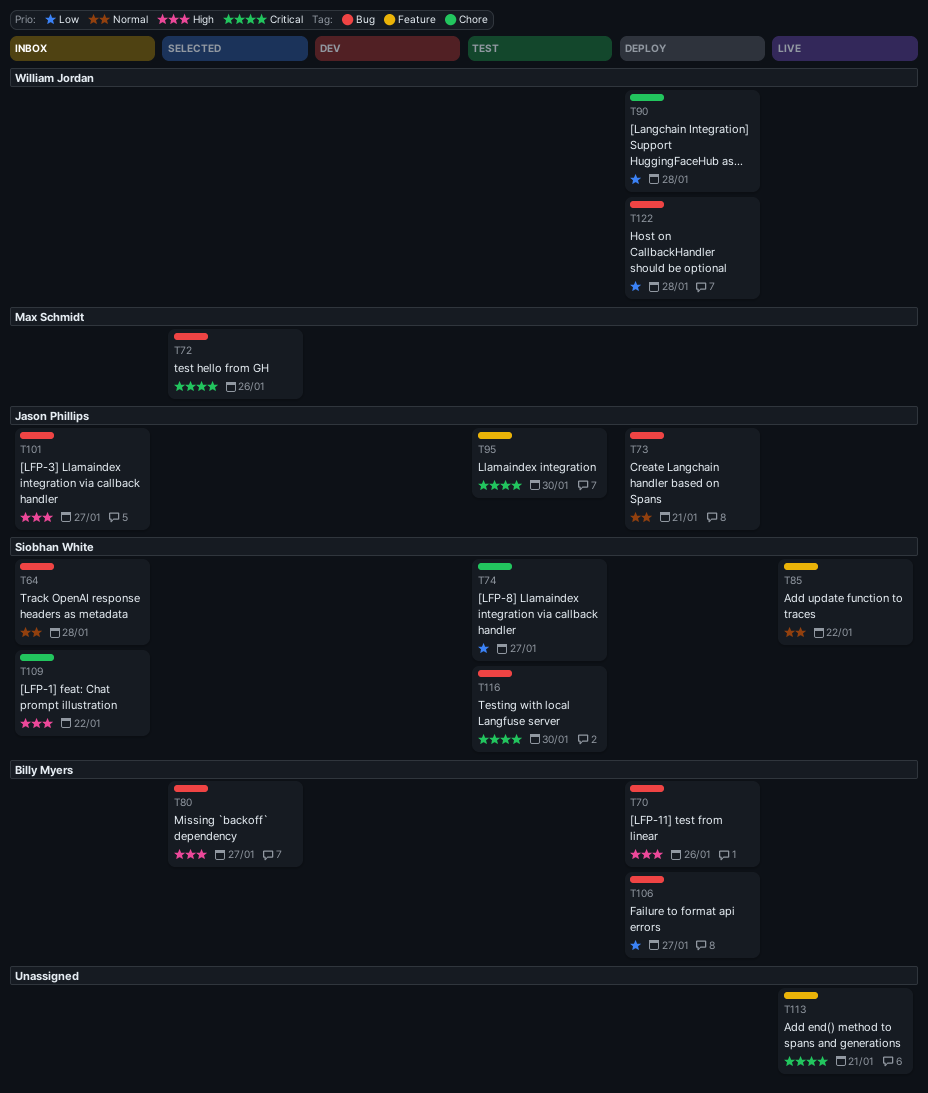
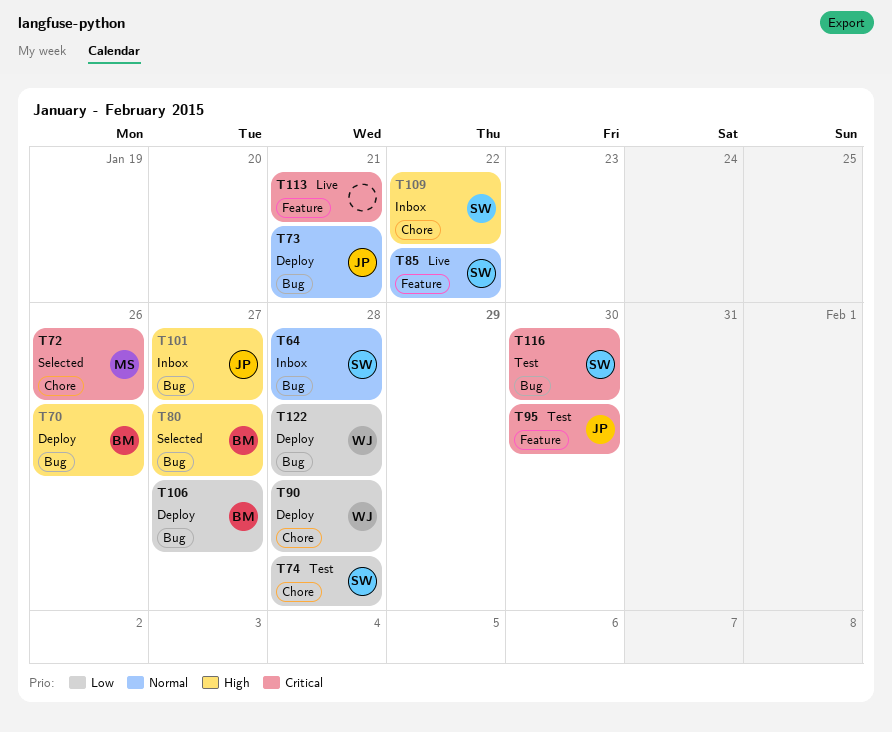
T72, label: Bug -> Chore
T74, due: Jan 27 -> Jan 28

